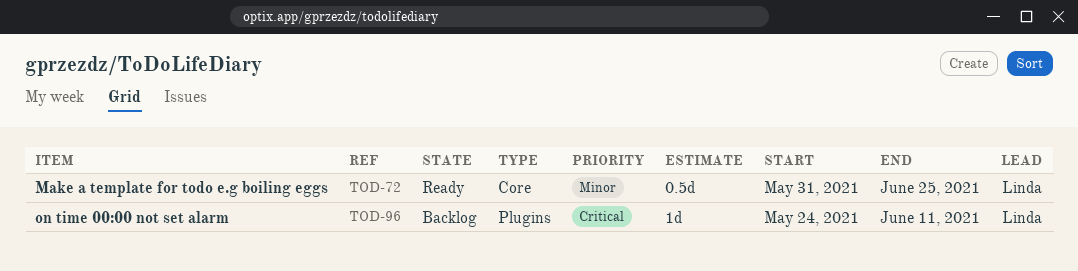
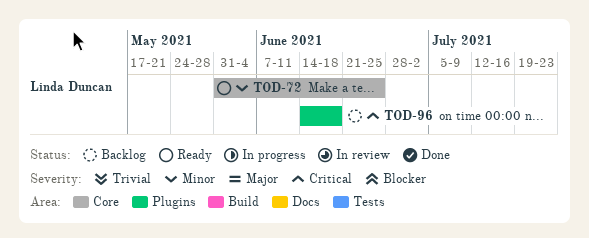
TOD-96, start: May 24 -> Jun 14
TOD-96, due: Jun 11 -> Jun 18

